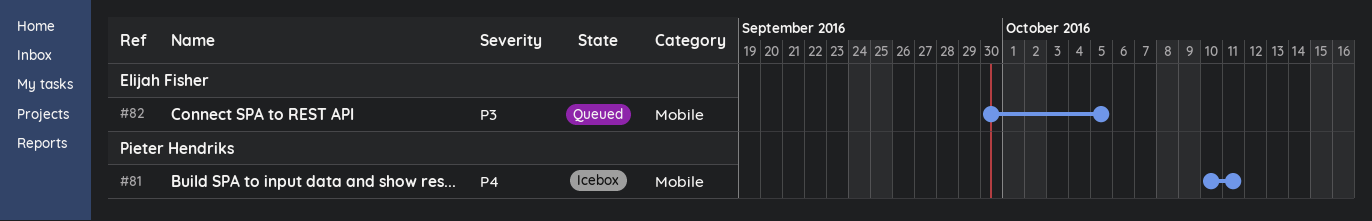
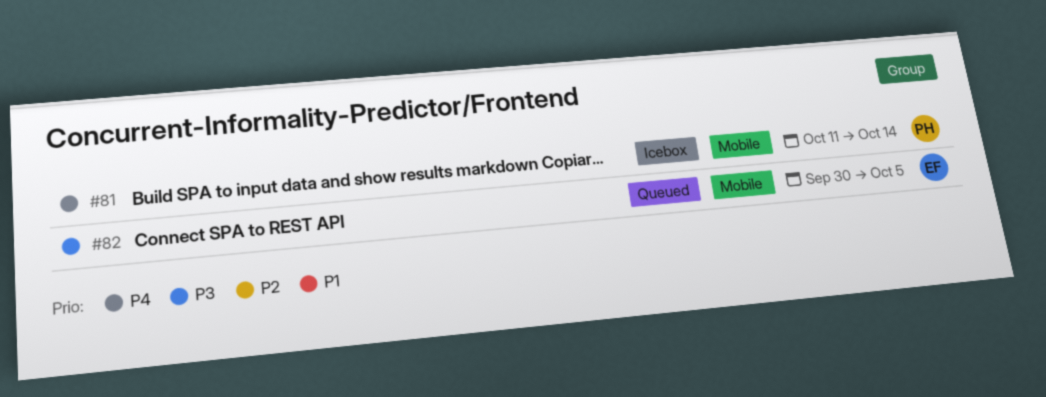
#81, start: Oct 10 -> Oct 11
#81, due: Oct 11 -> Oct 14

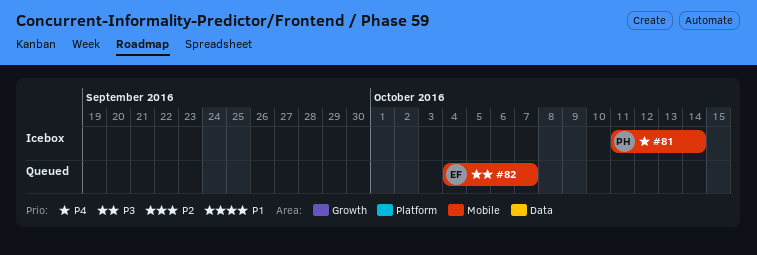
#82, start: Sep 30 -> Oct 4
#82, due: Oct 5 -> Oct 7

